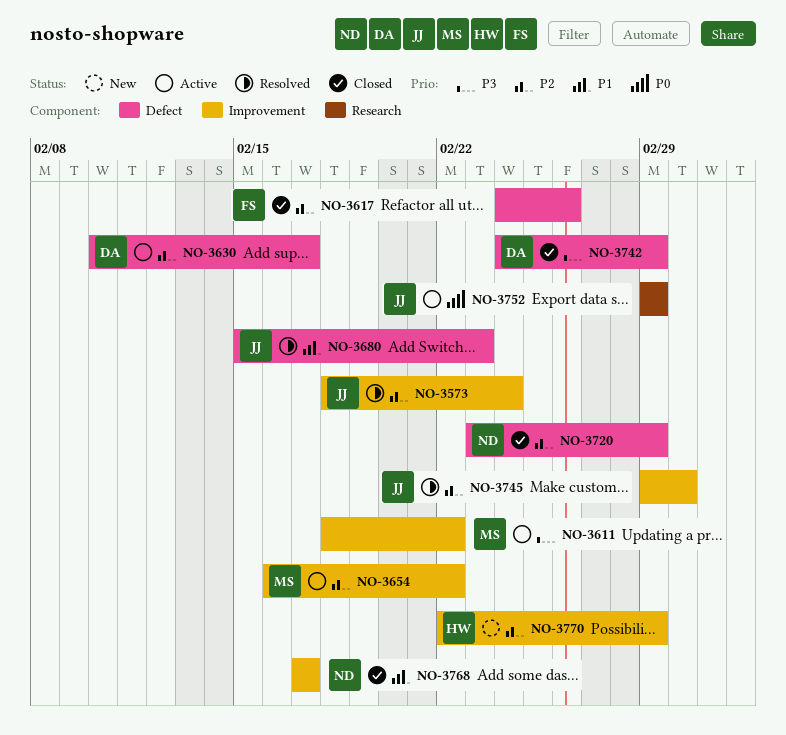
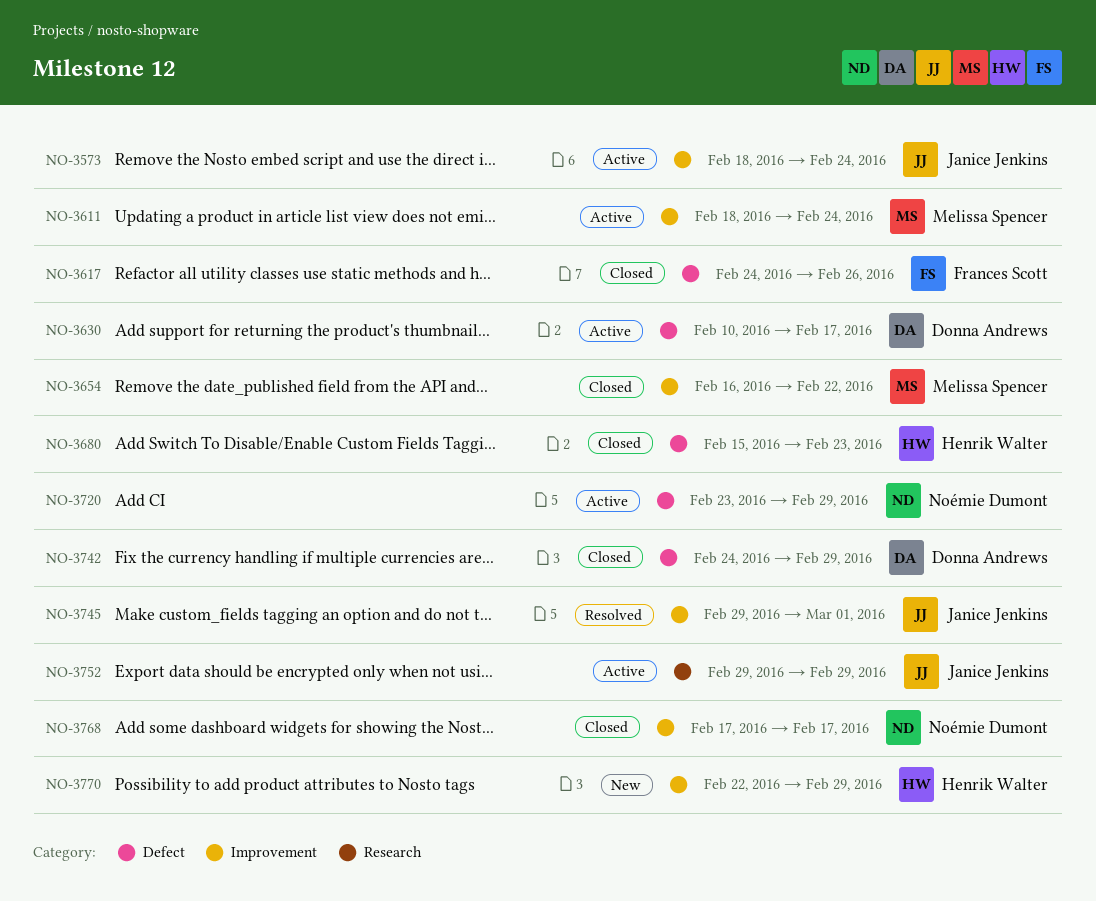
NO-3573, status: Resolved -> Active
NO-3611, due: Feb 22 -> Feb 24
NO-3654, status: Active -> Closed
NO-3680, status: Resolved -> Closed
NO-3680, owner: Janice Jenkins -> Henrik Walter
NO-3720, status: Closed -> Active

